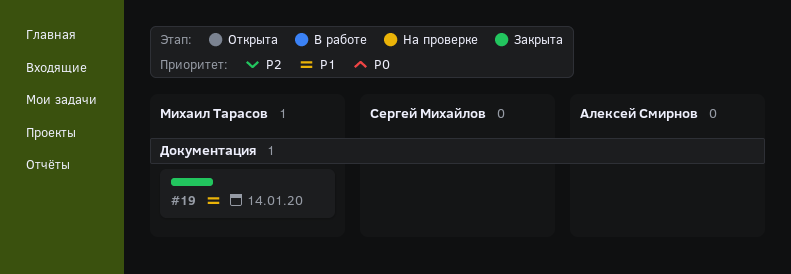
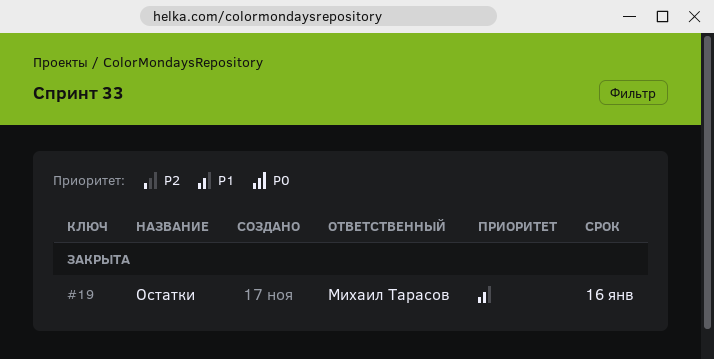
#19, due: Jan 14 -> Jan 16

